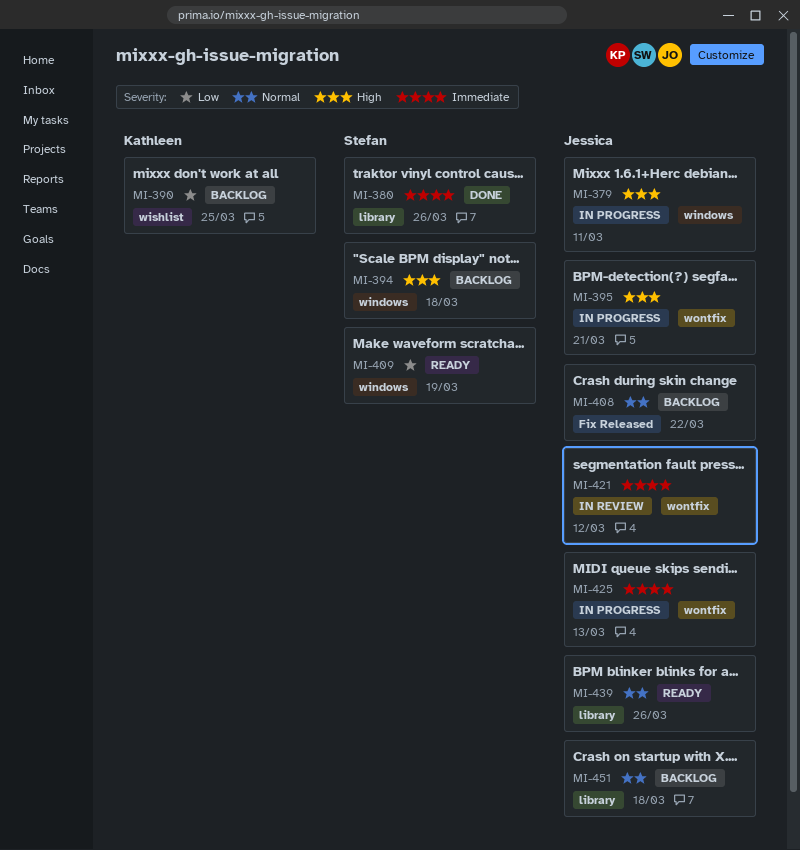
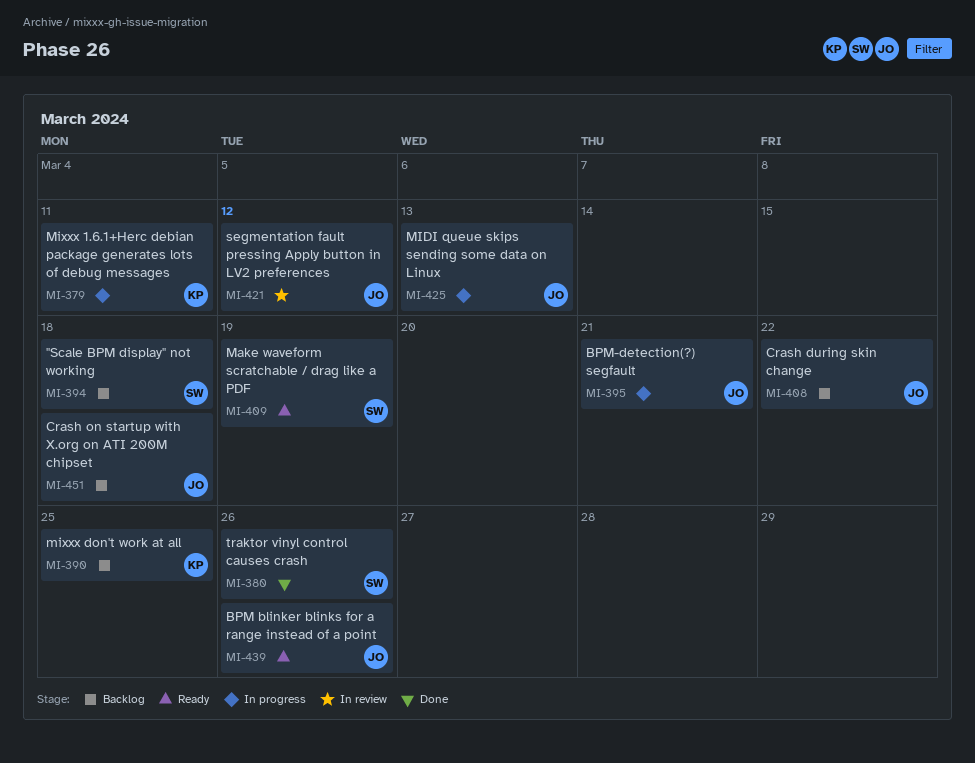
MI-379, owner: Jessica -> Kathleen

